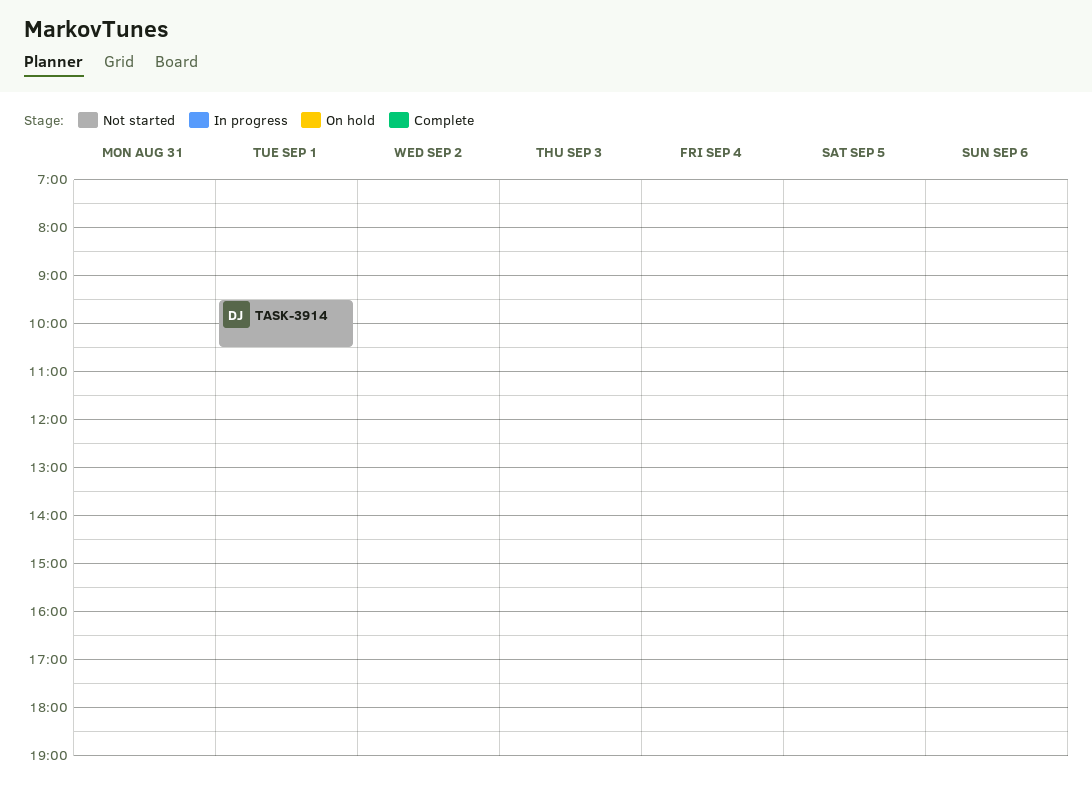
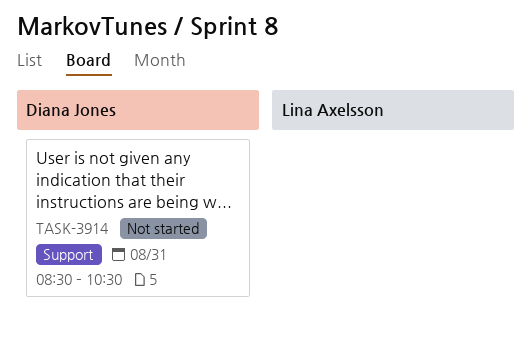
TASK-3914, day: Sep 1 -> Aug 31
TASK-3914, begins: 09:30 -> 08:30

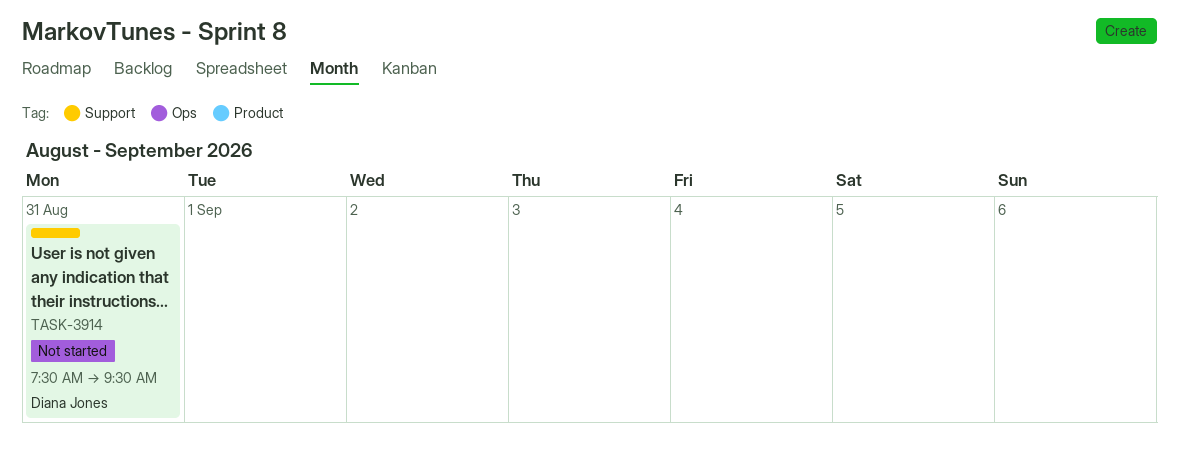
TASK-3914, begins: 08:30 -> 07:30
TASK-3914, ends: 10:30 -> 09:30

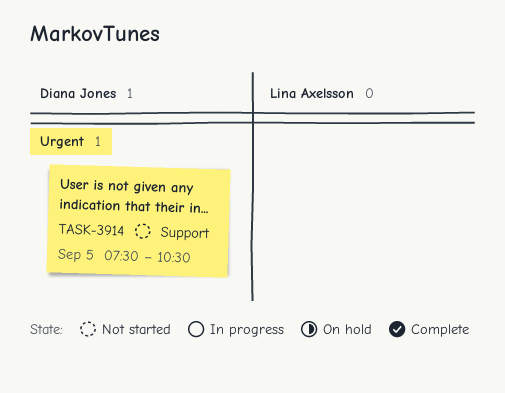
TASK-3914, day: Aug 31 -> Sep 5
TASK-3914, ends: 09:30 -> 10:30

